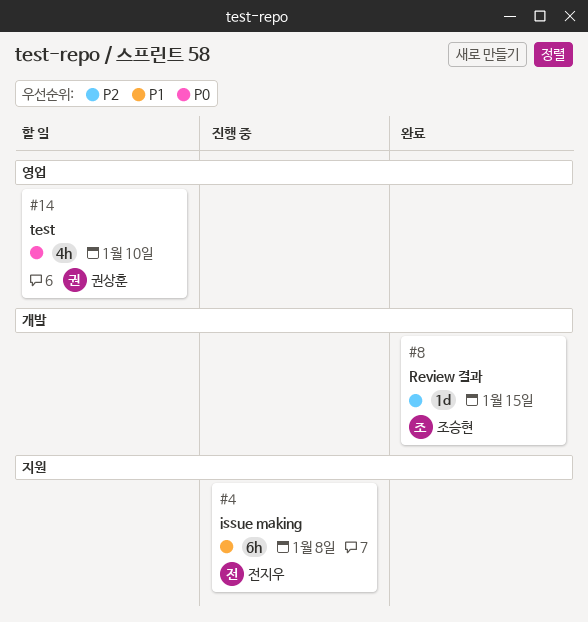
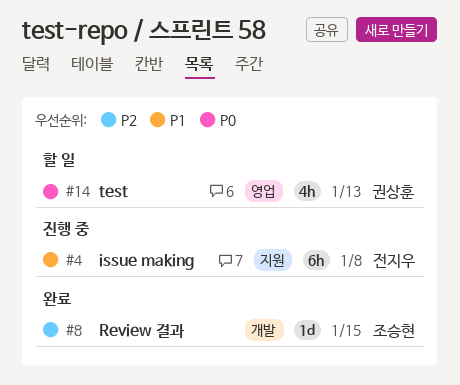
#14, due: Jan 10 -> Jan 13

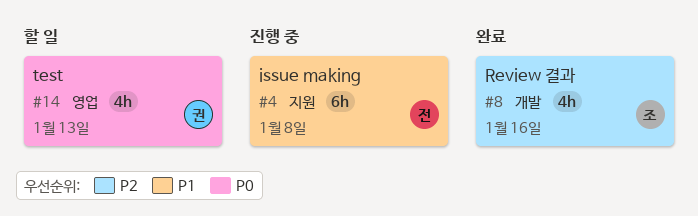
#8, estimate: 1d -> 4h
#8, due: Jan 15 -> Jan 16

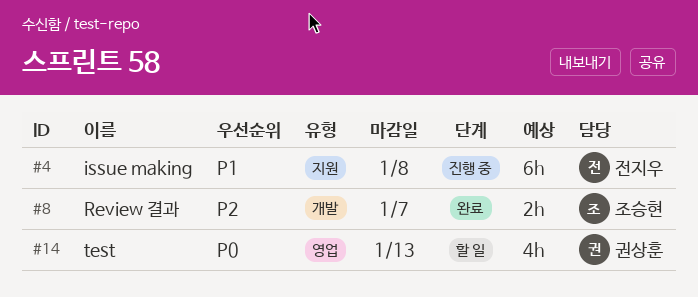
#8, estimate: 4h -> 2h
#8, due: Jan 16 -> Jan 7

